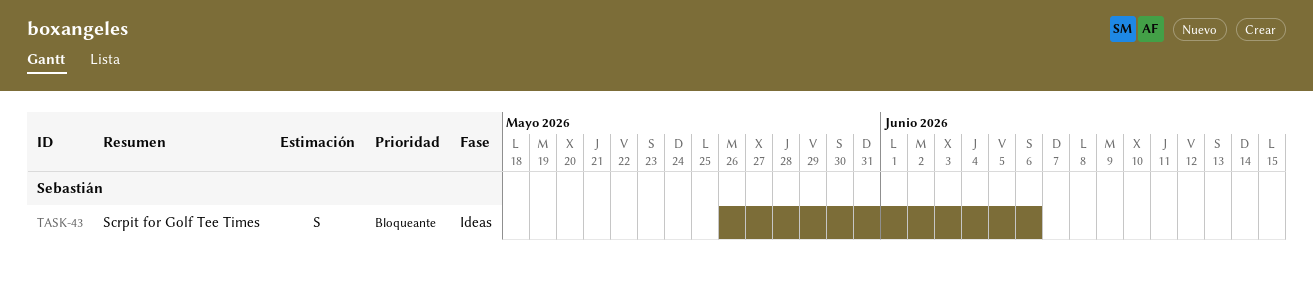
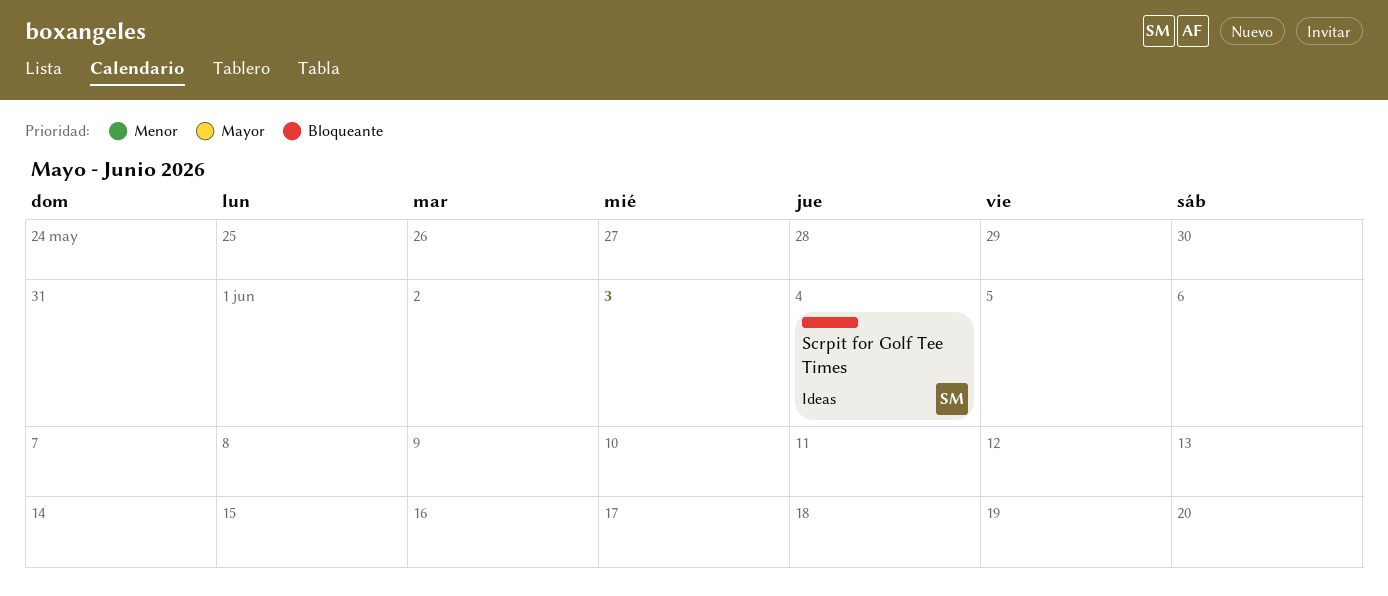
Scrpit for Golf Tee Times, due: Jun 6 -> Jun 4

